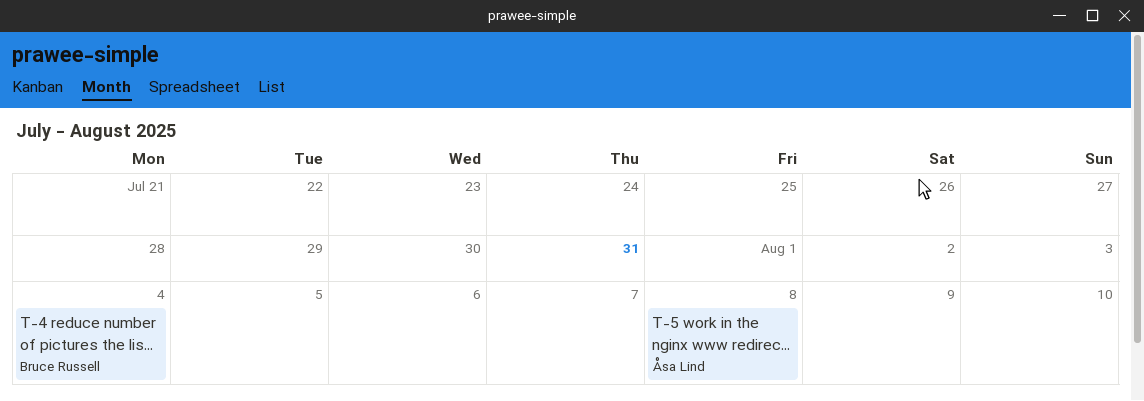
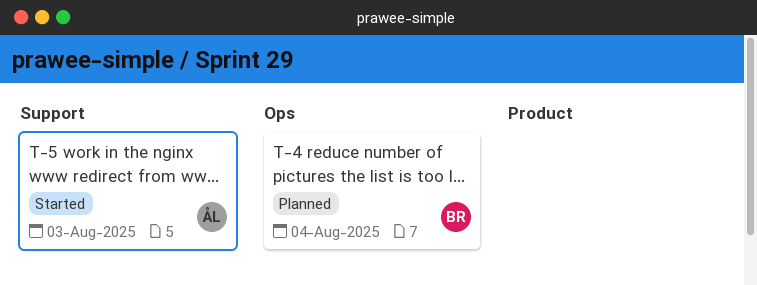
T-5, due: Aug 8 -> Aug 3

